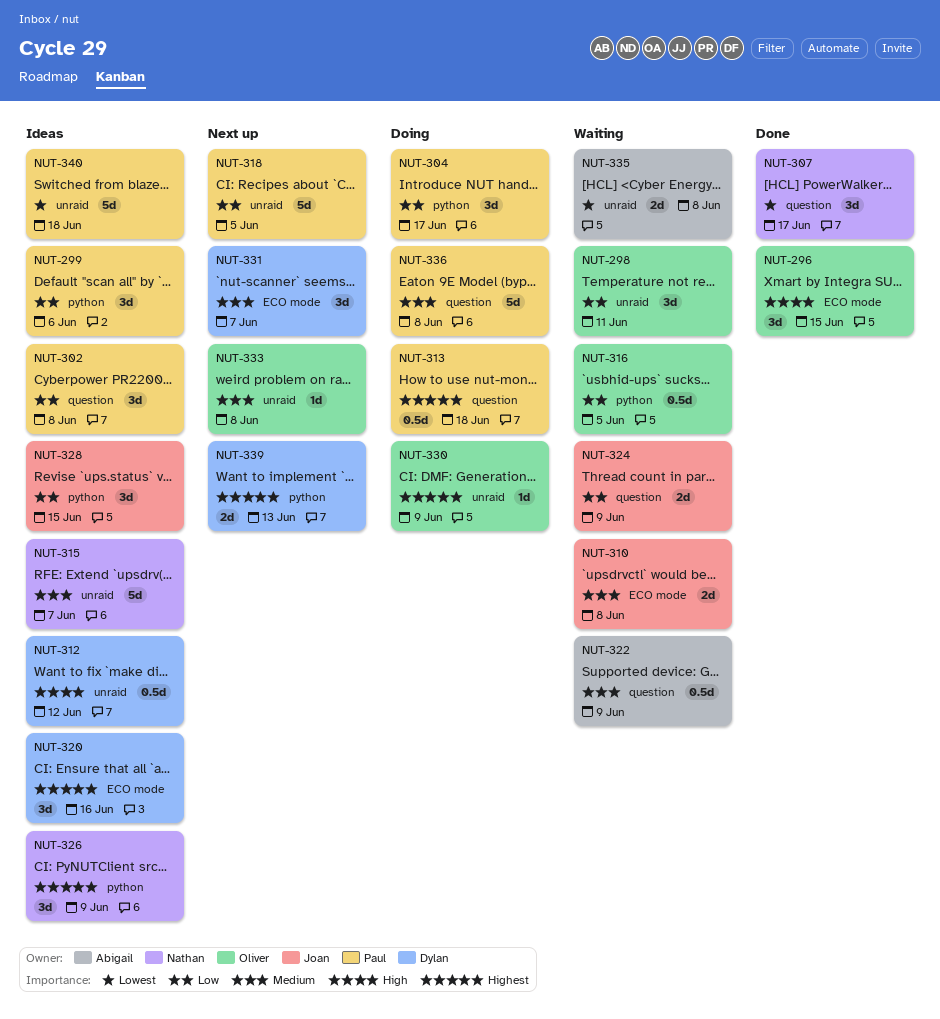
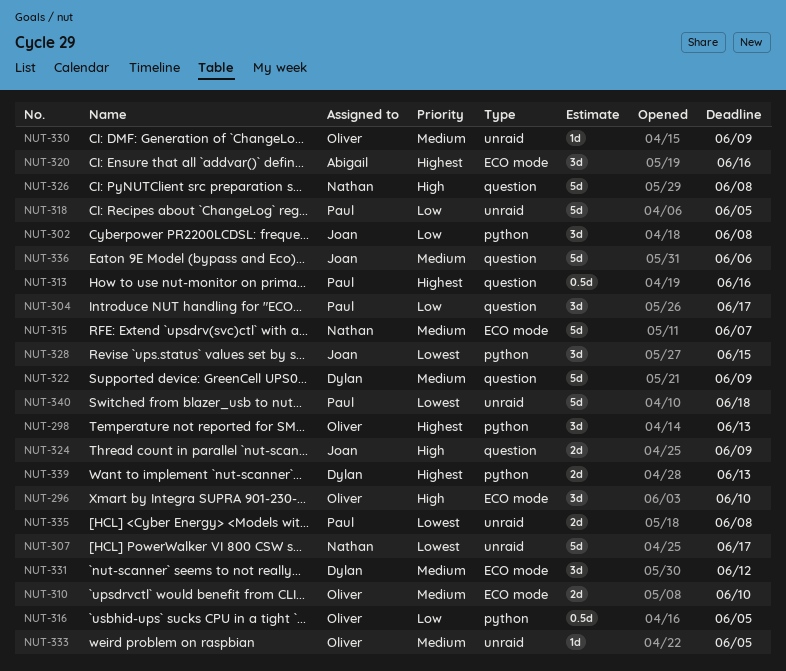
NUT-296, due: Jun 15 -> Jun 10
NUT-298, priority: Low -> Highest
NUT-298, label: unraid -> python
NUT-298, due: Jun 11 -> Jun 13
NUT-299: present -> none
NUT-302, owner: Paul -> Joan
NUT-302, label: question -> python
NUT-304, label: python -> question
NUT-307, label: question -> unraid
NUT-307, estimate: 3d -> 5d
NUT-310, owner: Joan -> Oliver
NUT-310, due: Jun 8 -> Jun 10
NUT-312: present -> none
NUT-313, due: Jun 18 -> Jun 16
NUT-315, label: unraid -> ECO mode
NUT-320, owner: Dylan -> Abigail
NUT-322, owner: Abigail -> Dylan
NUT-322, estimate: 0.5d -> 5d
NUT-324, priority: Low -> High
NUT-326, priority: Highest -> High
NUT-326, label: python -> question
NUT-326, estimate: 3d -> 5d
NUT-326, due: Jun 9 -> Jun 8
NUT-328, priority: Low -> Lowest
NUT-330, priority: Highest -> Medium
NUT-331, due: Jun 7 -> Jun 12
NUT-333, due: Jun 8 -> Jun 5
NUT-335, owner: Abigail -> Paul
NUT-336, owner: Paul -> Joan
NUT-336, due: Jun 8 -> Jun 6

